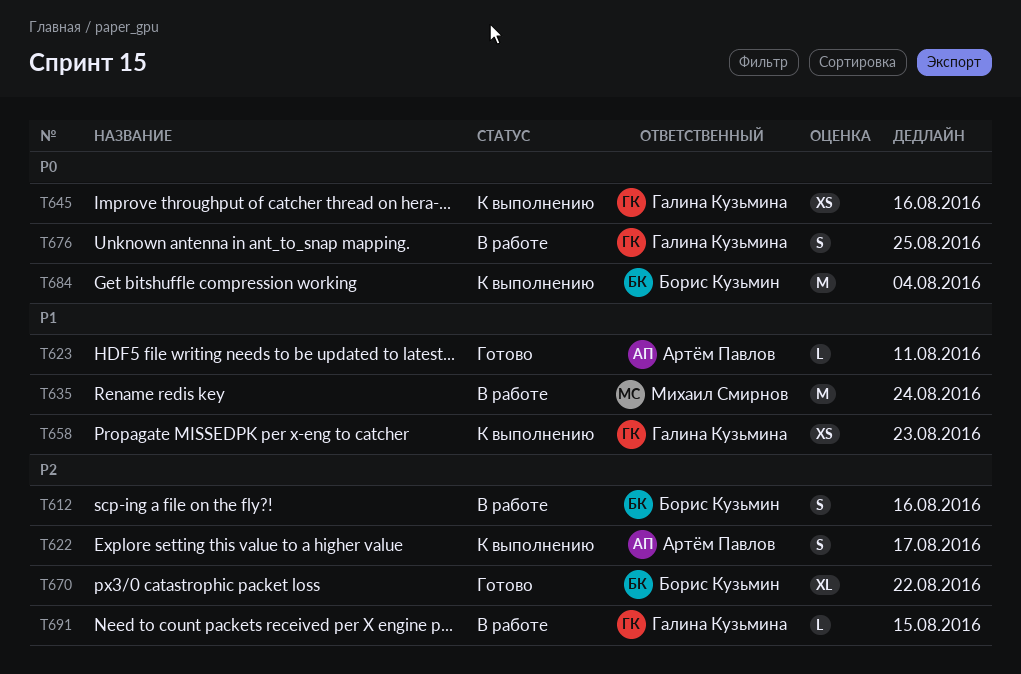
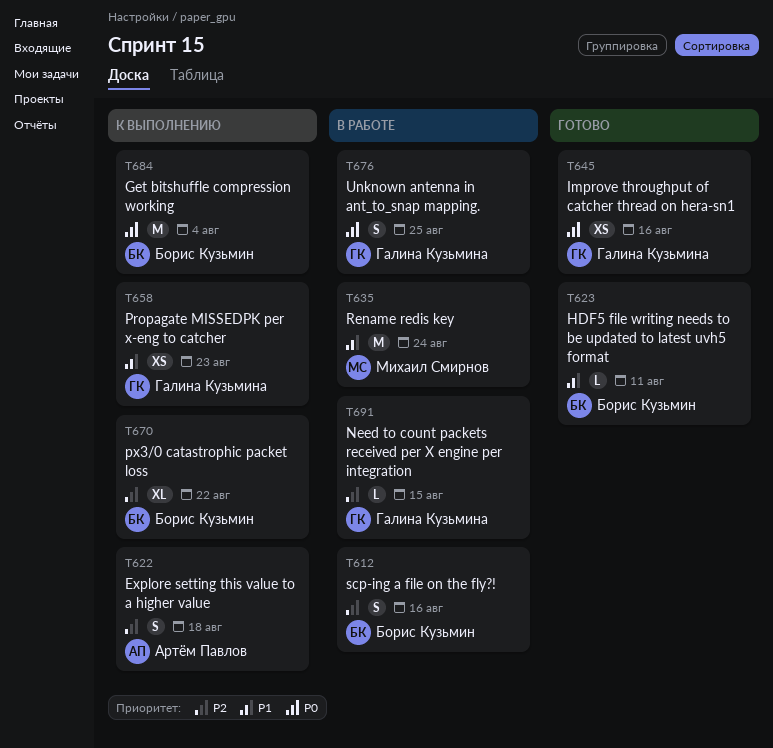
T622, due: Aug 17 -> Aug 18
T623, owner: Артём Павлов -> Борис Кузьмин
T645, status: К выполнению -> Готово
T670, status: Готово -> К выполнению

